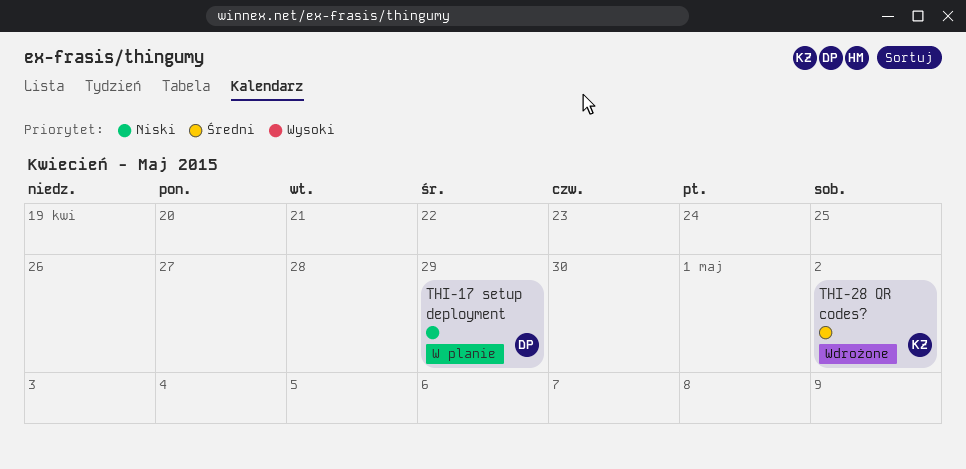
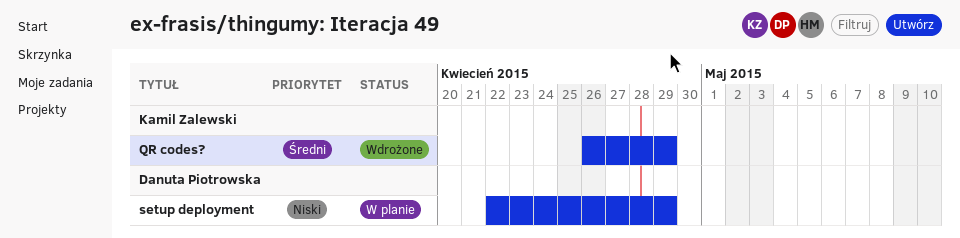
QR codes?, due: May 2 -> Apr 29

